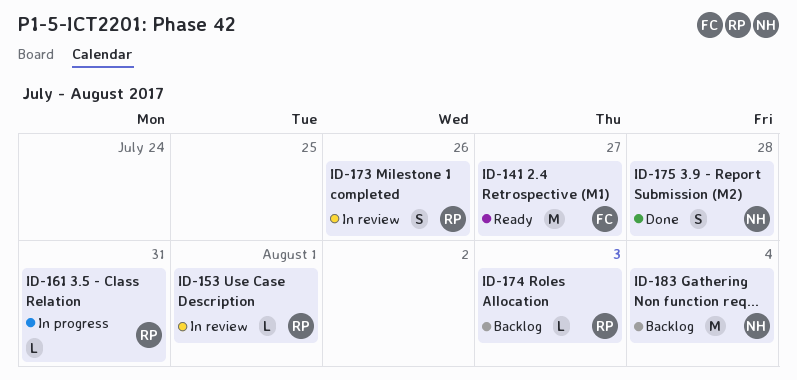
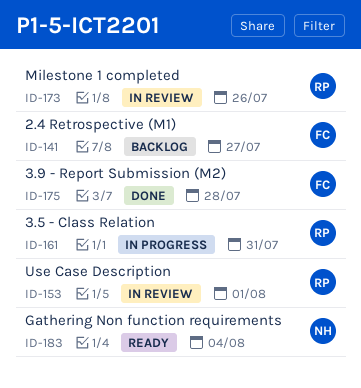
ID-141, status: Ready -> Backlog
ID-174: present -> none
ID-175, owner: NH -> FC
ID-183, status: Backlog -> Ready

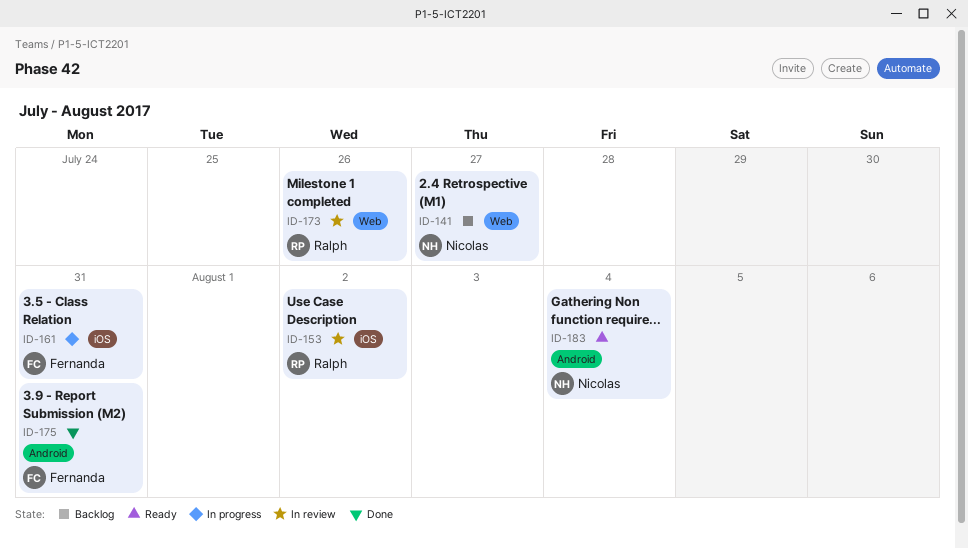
ID-141, owner: Fernanda -> Nicolas
ID-153, due: Aug 1 -> Aug 2
ID-161, owner: Ralph -> Fernanda
ID-175, due: Jul 28 -> Jul 31

